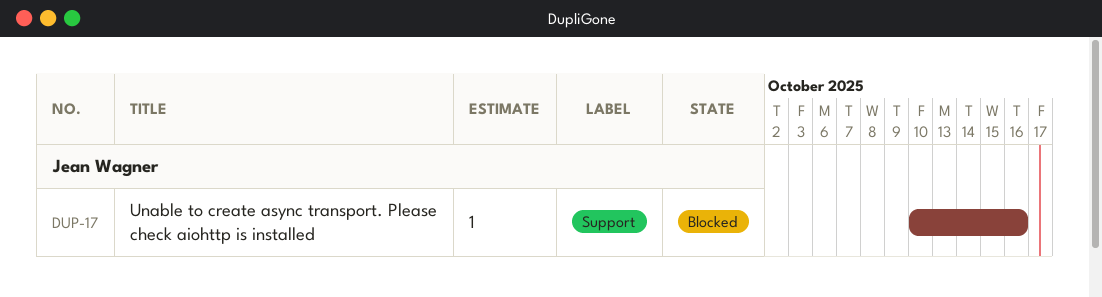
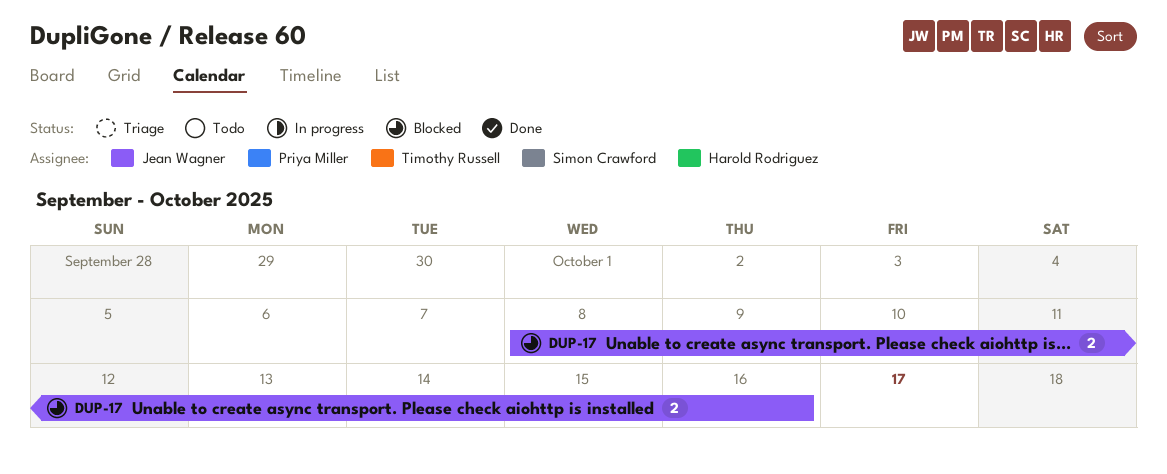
DUP-17, estimate: 1 -> 2
DUP-17, start: Oct 10 -> Oct 8

